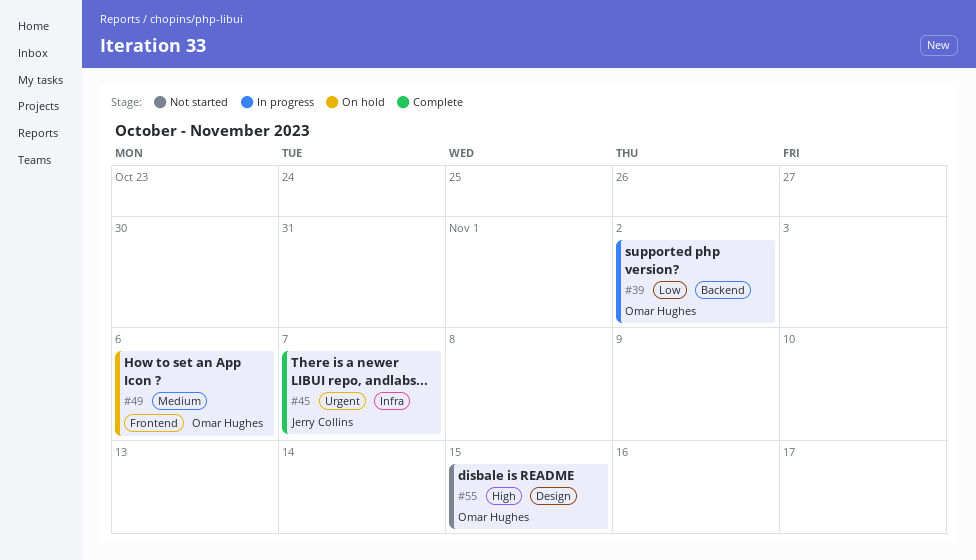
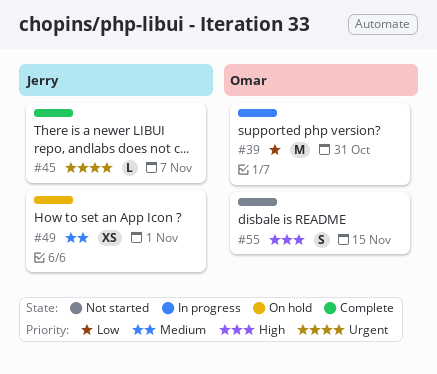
#39, due: Nov 2 -> Oct 31
#49, owner: Omar Hughes -> Jerry Collins
#49, due: Nov 6 -> Nov 1

